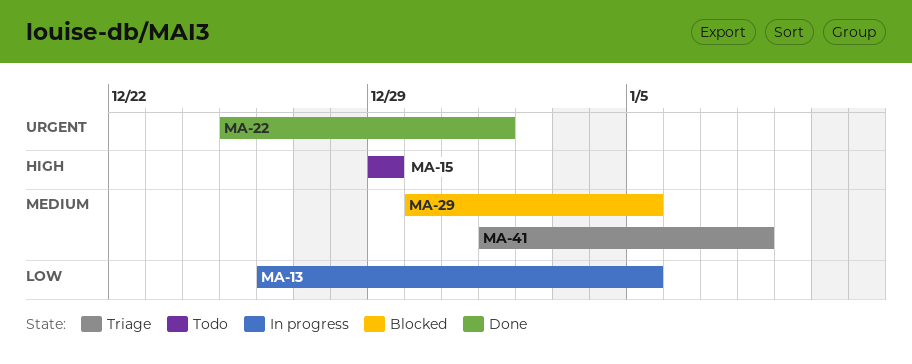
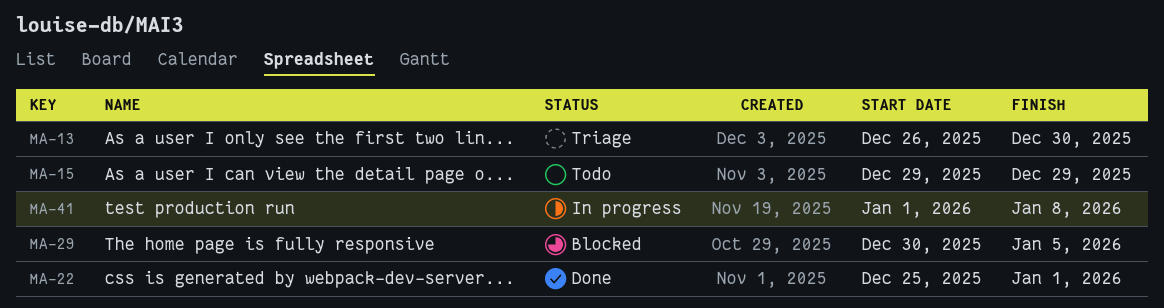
MA-13, status: In progress -> Triage
MA-13, due: Jan 5 -> Dec 30
MA-41, status: Triage -> In progress

